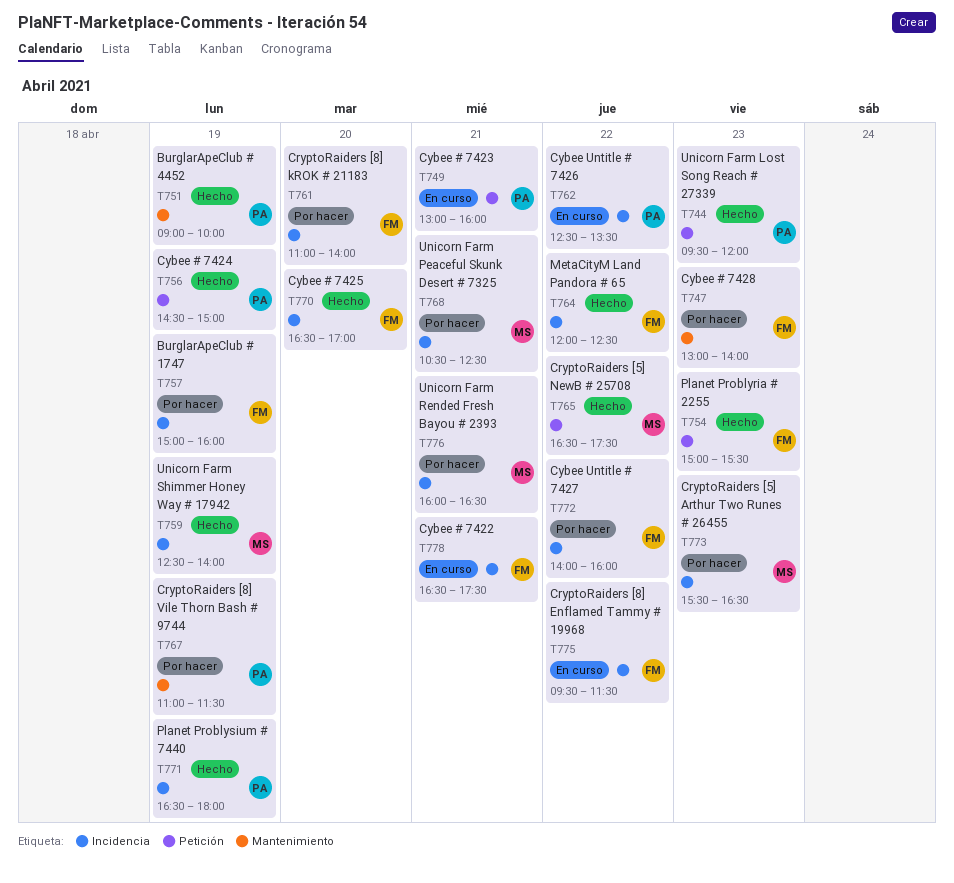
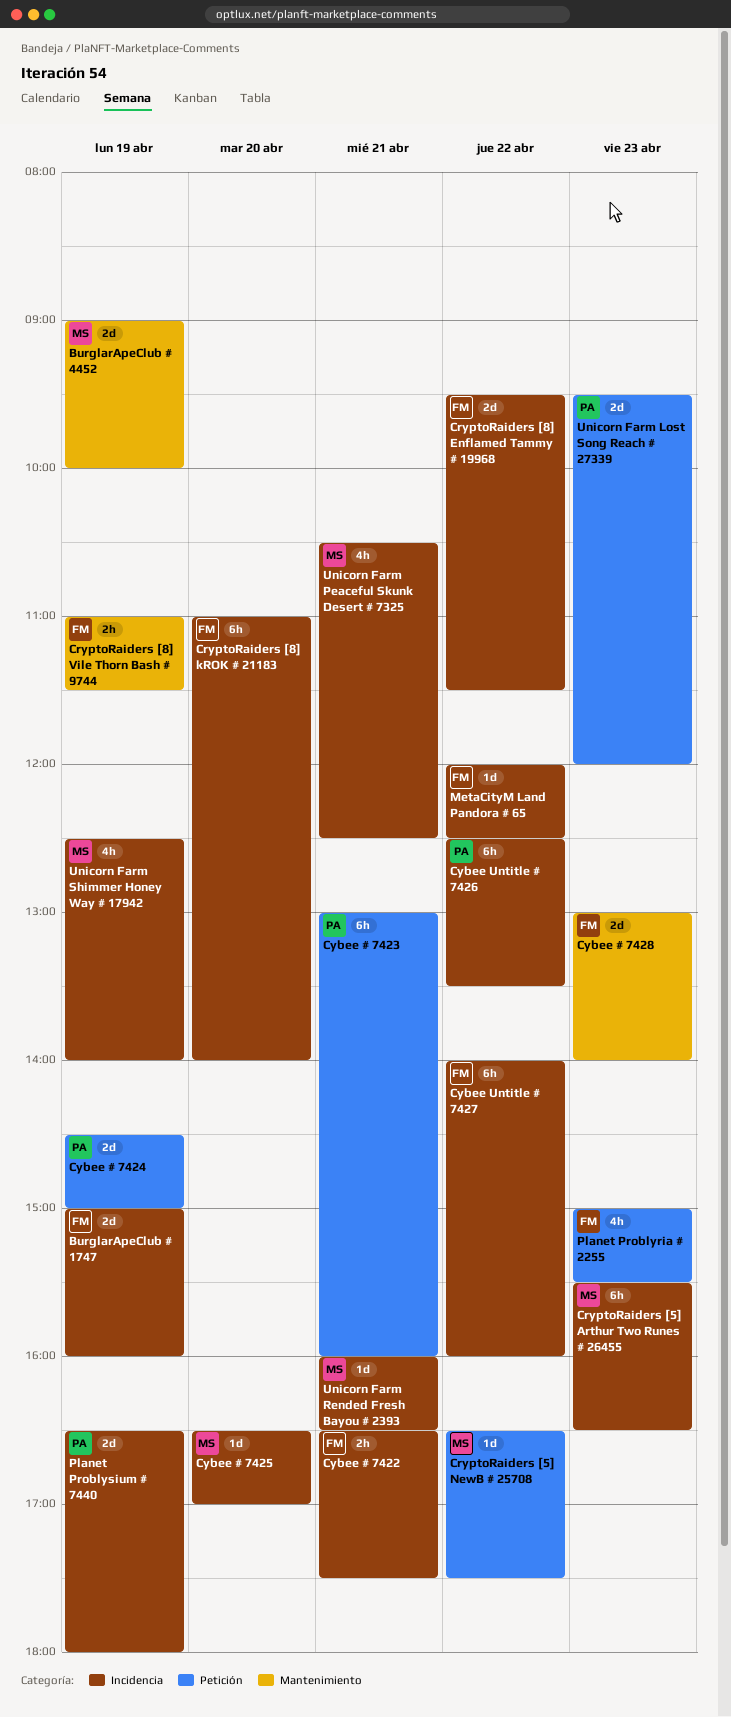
BurglarApeClub # 4452, owner: PA -> MS
CryptoRaiders [8] Vile Thorn Bash # 9744, owner: PA -> FM
Cybee # 7425, owner: FM -> MS

